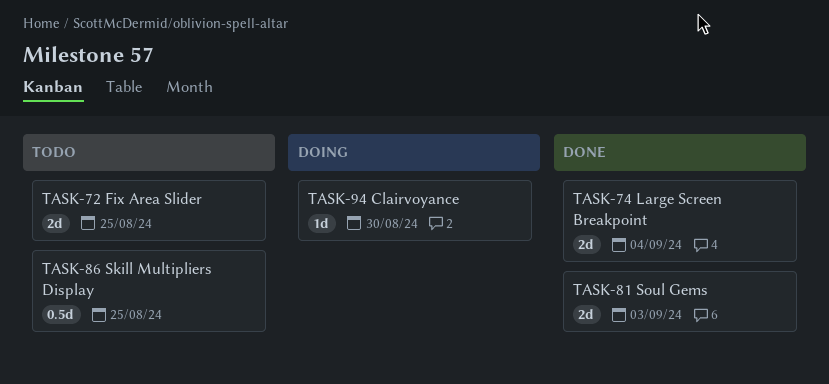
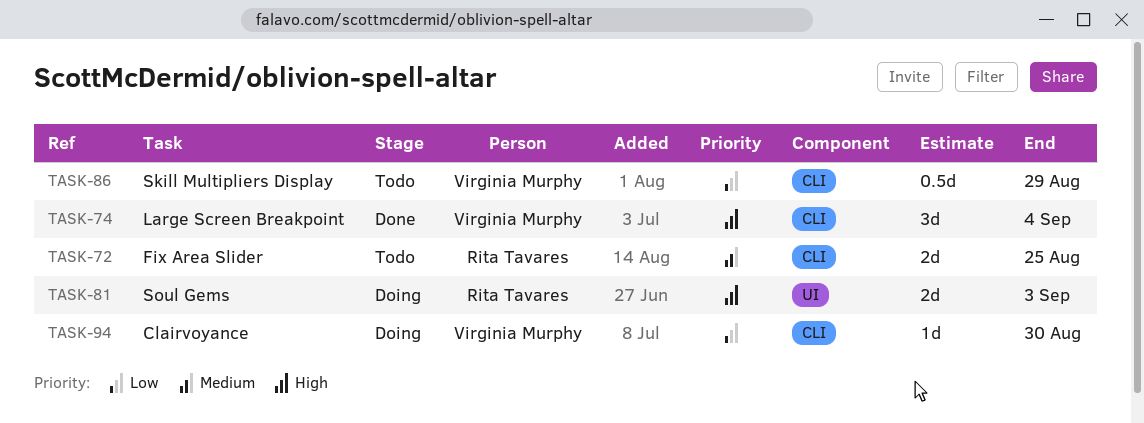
TASK-74, estimate: 2d -> 3d
TASK-81, status: Done -> Doing
TASK-86, due: Aug 25 -> Aug 29

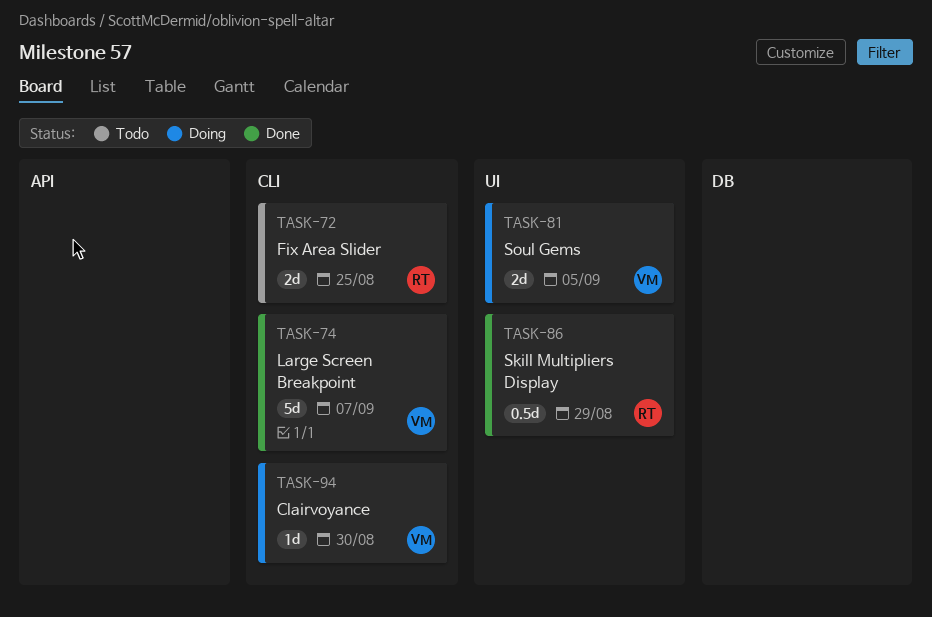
TASK-74, estimate: 3d -> 5d
TASK-74, due: Sep 4 -> Sep 7
TASK-81, owner: Rita Tavares -> Virginia Murphy
TASK-81, due: Sep 3 -> Sep 5
TASK-86, status: Todo -> Done
TASK-86, owner: Virginia Murphy -> Rita Tavares
TASK-86, label: CLI -> UI

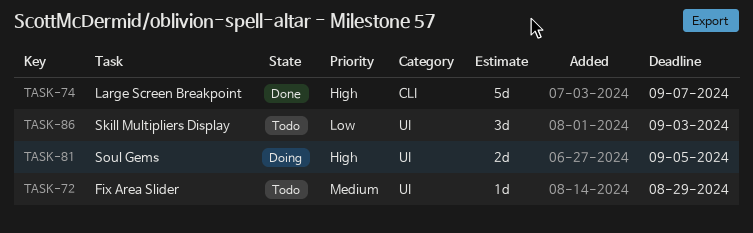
TASK-72, label: CLI -> UI
TASK-72, estimate: 2d -> 1d
TASK-72, due: Aug 25 -> Aug 29
TASK-86, status: Done -> Todo
TASK-86, estimate: 0.5d -> 3d
TASK-86, due: Aug 29 -> Sep 3
TASK-94: present -> none

